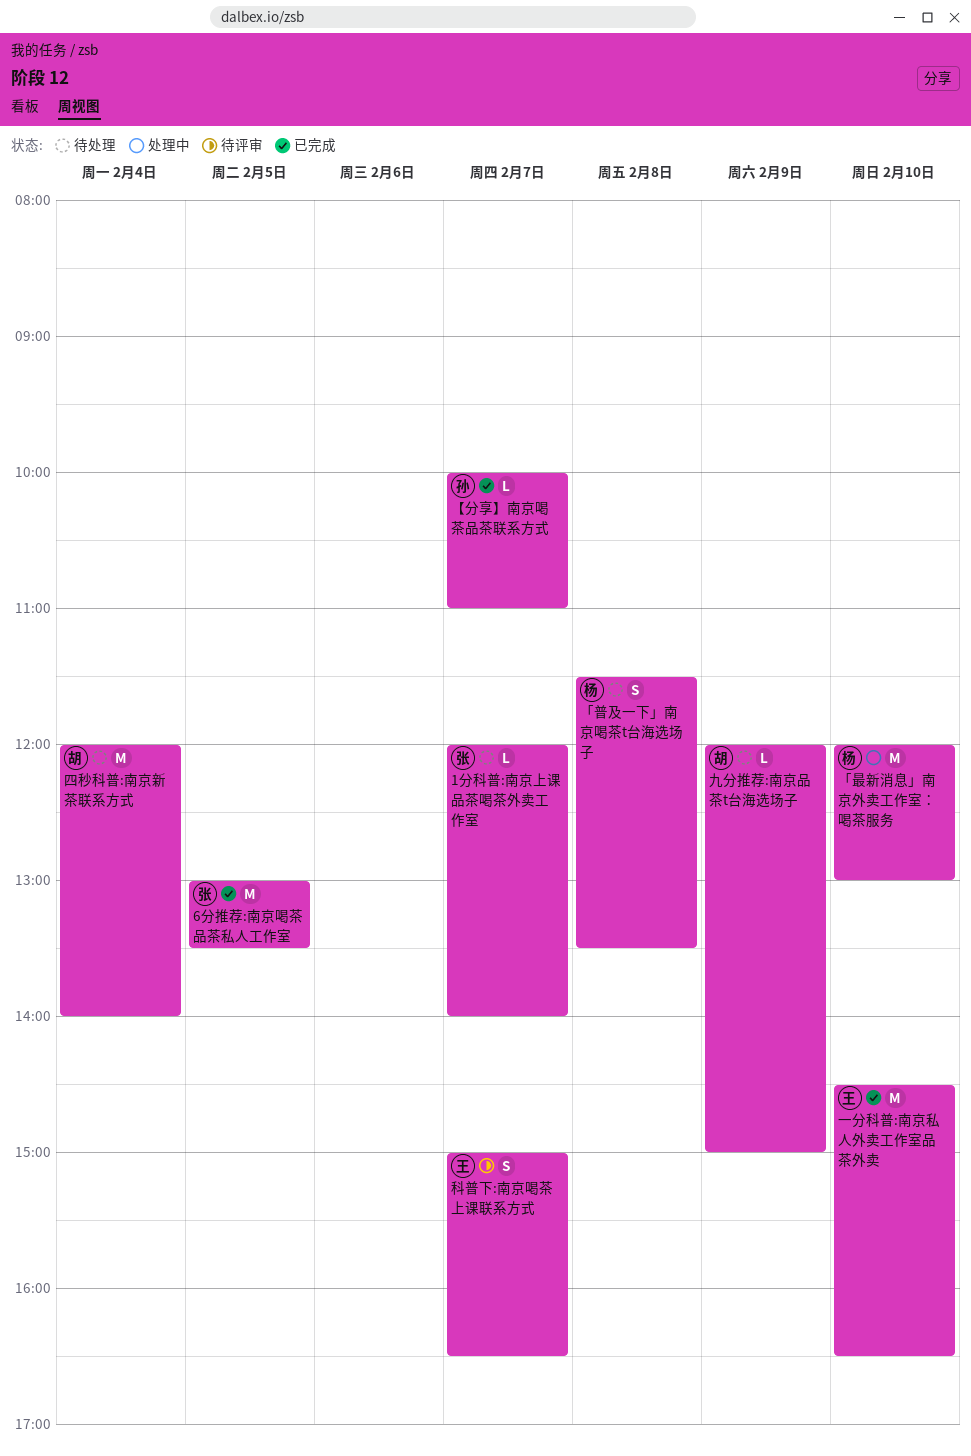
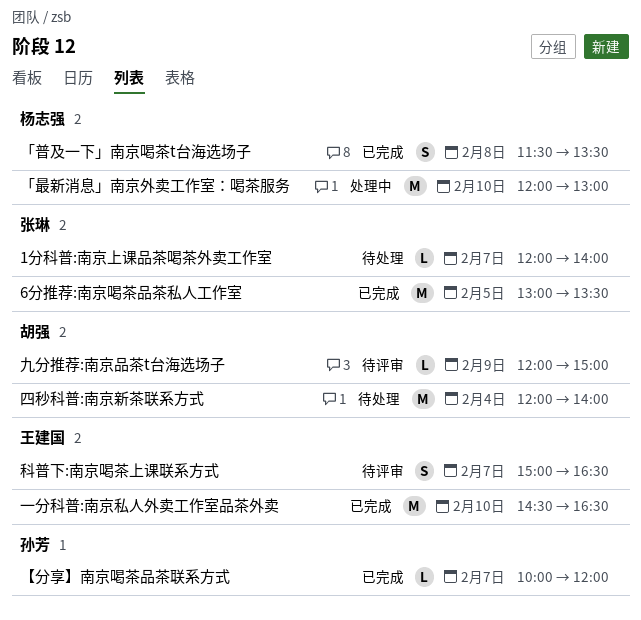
「普及一下」南京喝茶t台海选场子, status: 待处理 -> 已完成
【分享】南京喝茶品茶联系方式, ends: 11:00 -> 12:00
九分推荐:南京品茶t台海选场子, status: 待处理 -> 待评审

